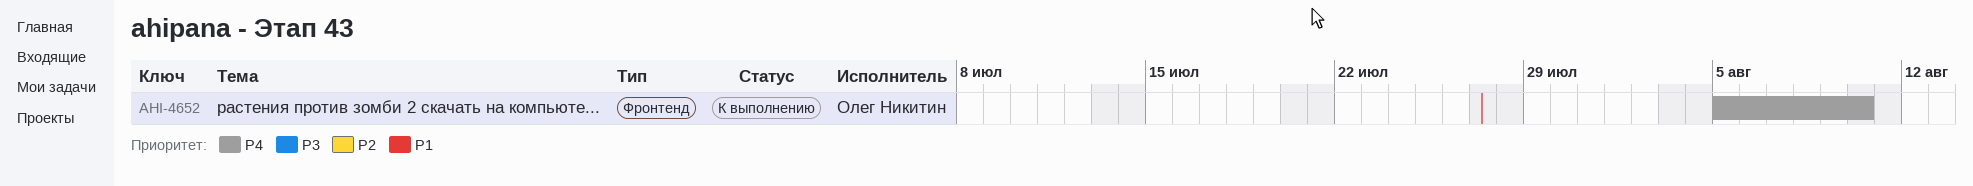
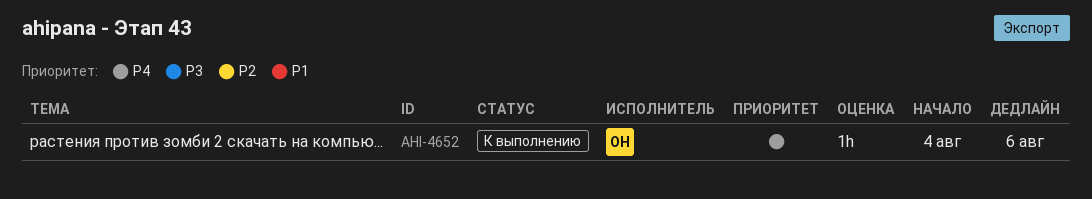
AHI-4652, start: Aug 5 -> Aug 4
AHI-4652, due: Aug 10 -> Aug 6

